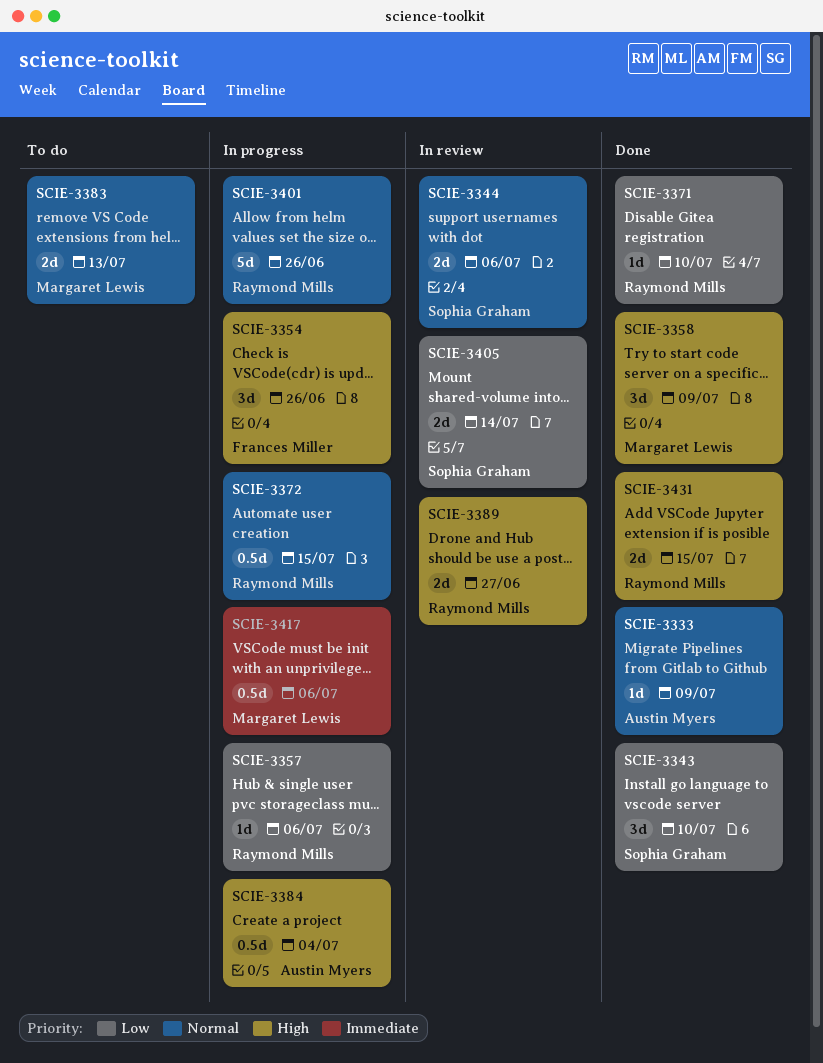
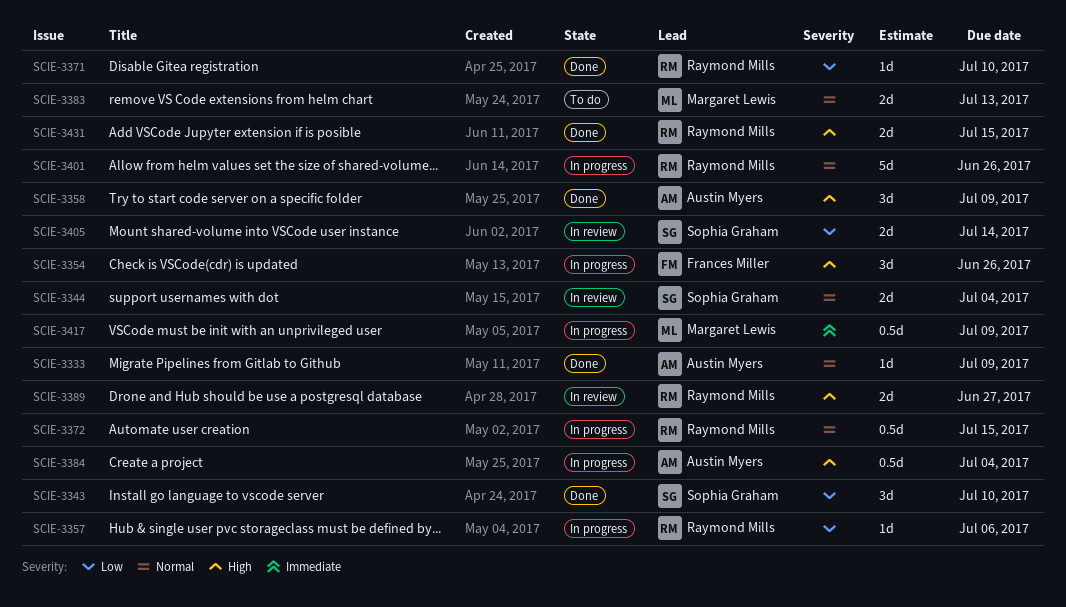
SCIE-3344, due: Jul 6 -> Jul 4
SCIE-3358, owner: Margaret Lewis -> Austin Myers
SCIE-3417, due: Jul 6 -> Jul 9

